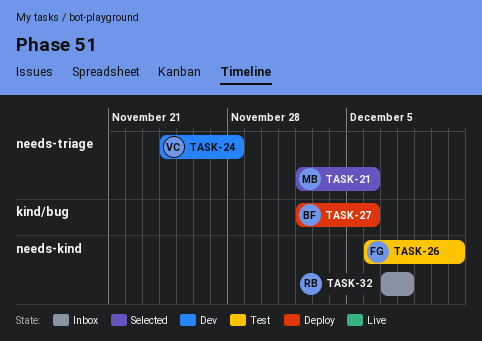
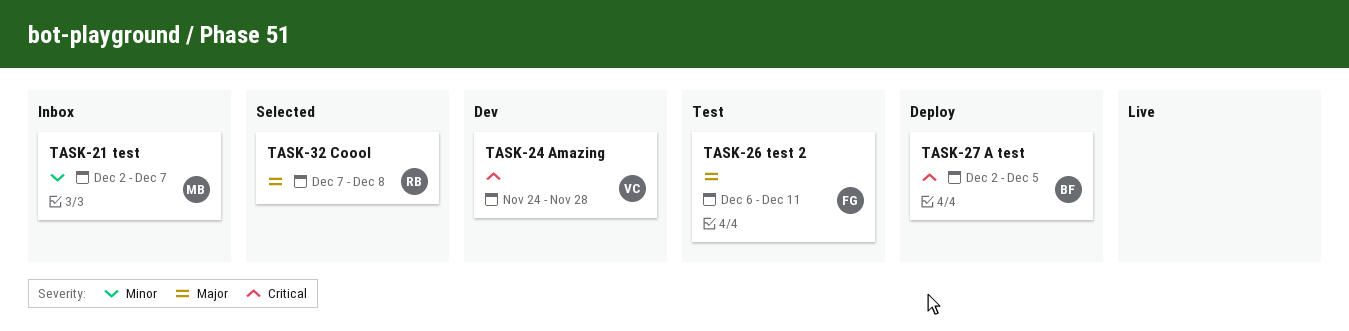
TASK-21, status: Selected -> Inbox
TASK-21, due: Dec 6 -> Dec 7
TASK-27, due: Dec 6 -> Dec 5
TASK-32, status: Inbox -> Selected

